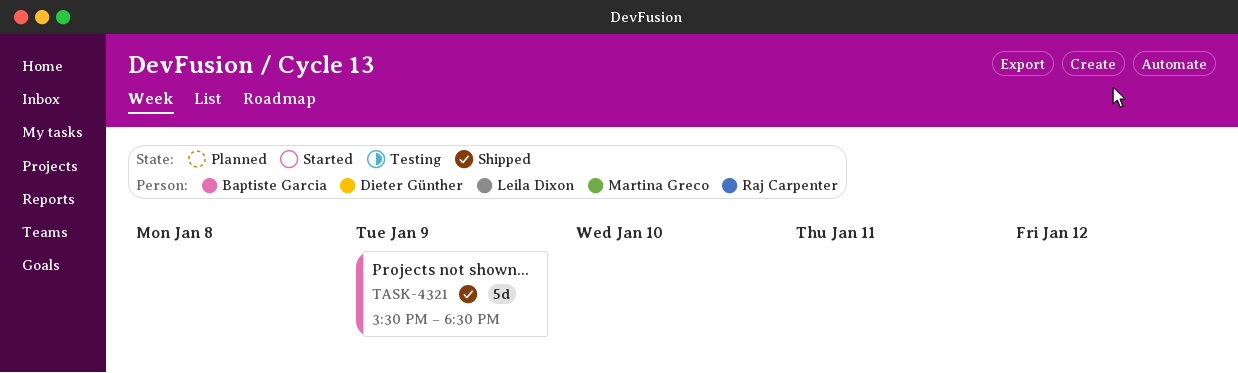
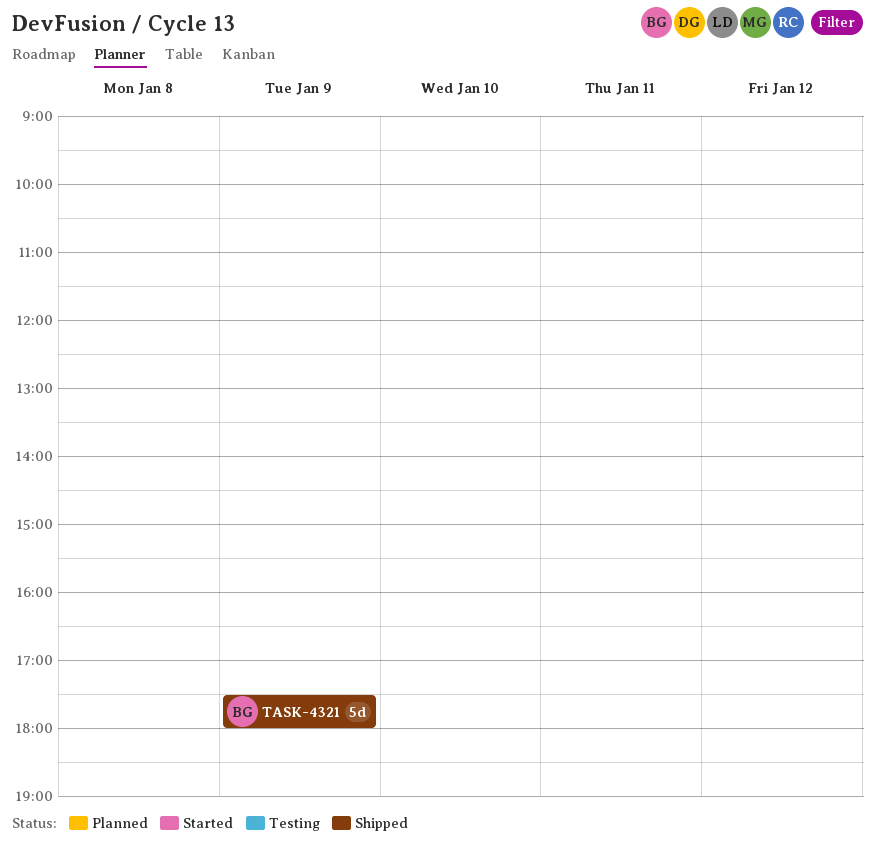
TASK-4321, begins: 15:30 -> 17:30
TASK-4321, ends: 18:30 -> 18:00

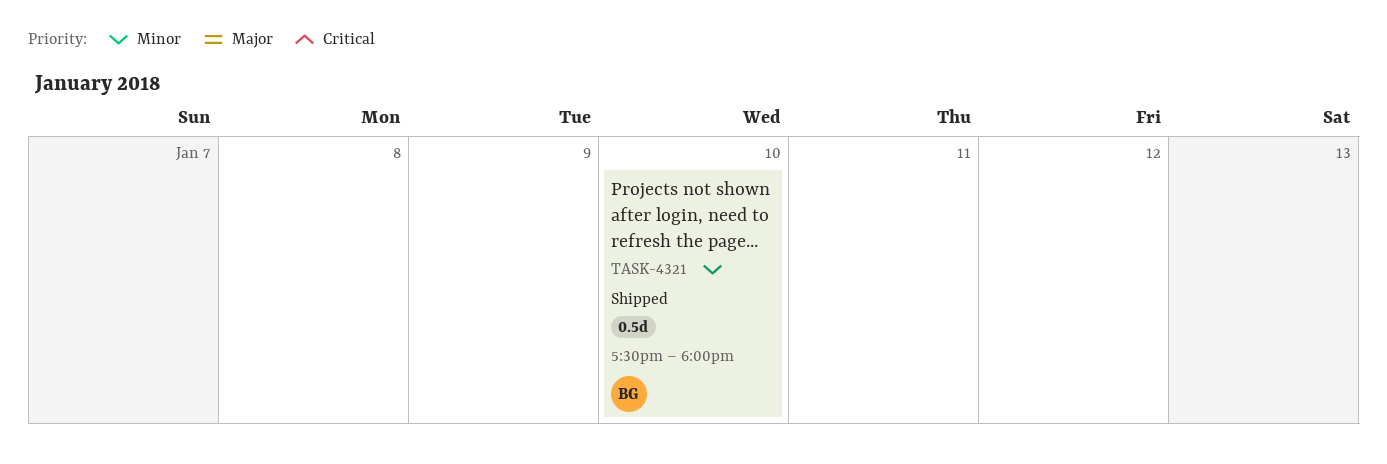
TASK-4321, estimate: 5d -> 0.5d
TASK-4321, day: Jan 9 -> Jan 10

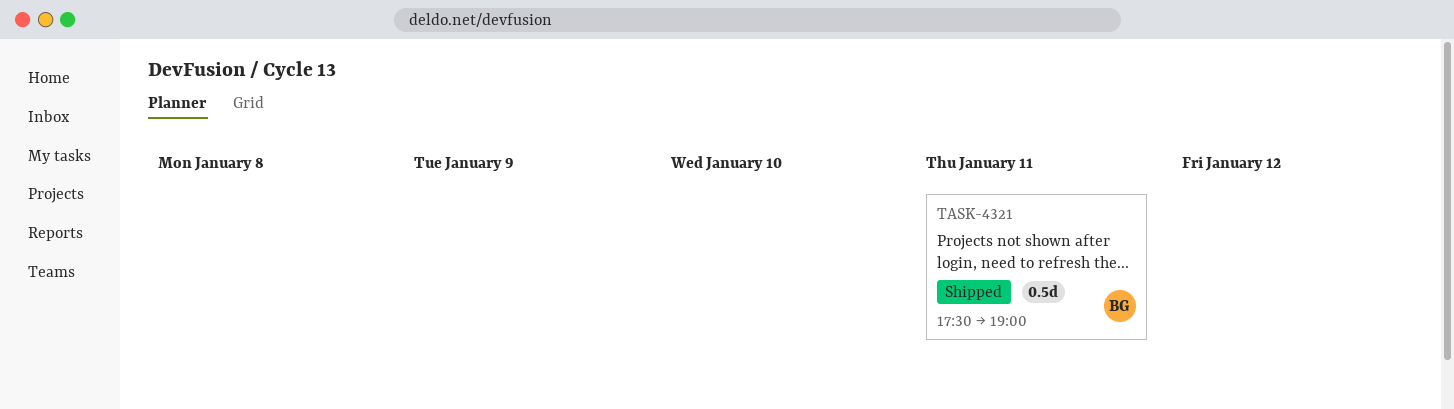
TASK-4321, day: Jan 10 -> Jan 11
TASK-4321, ends: 18:00 -> 19:00

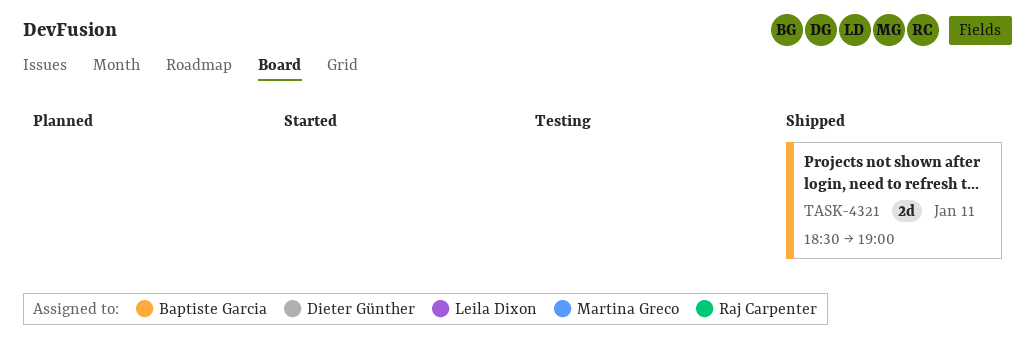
TASK-4321, estimate: 0.5d -> 2d
TASK-4321, begins: 17:30 -> 18:30

